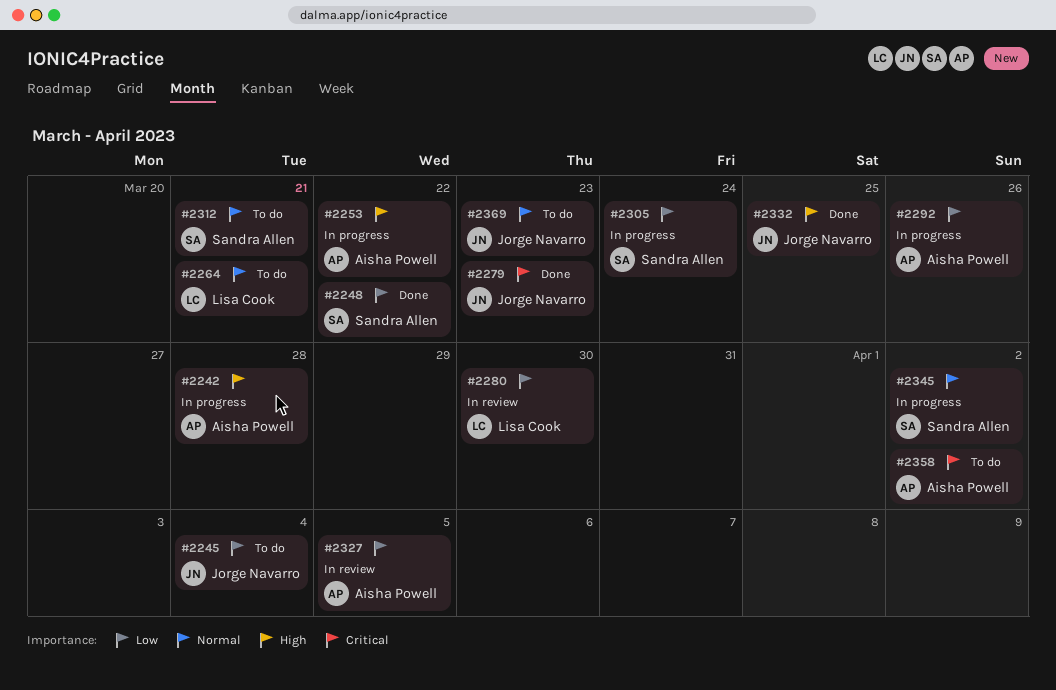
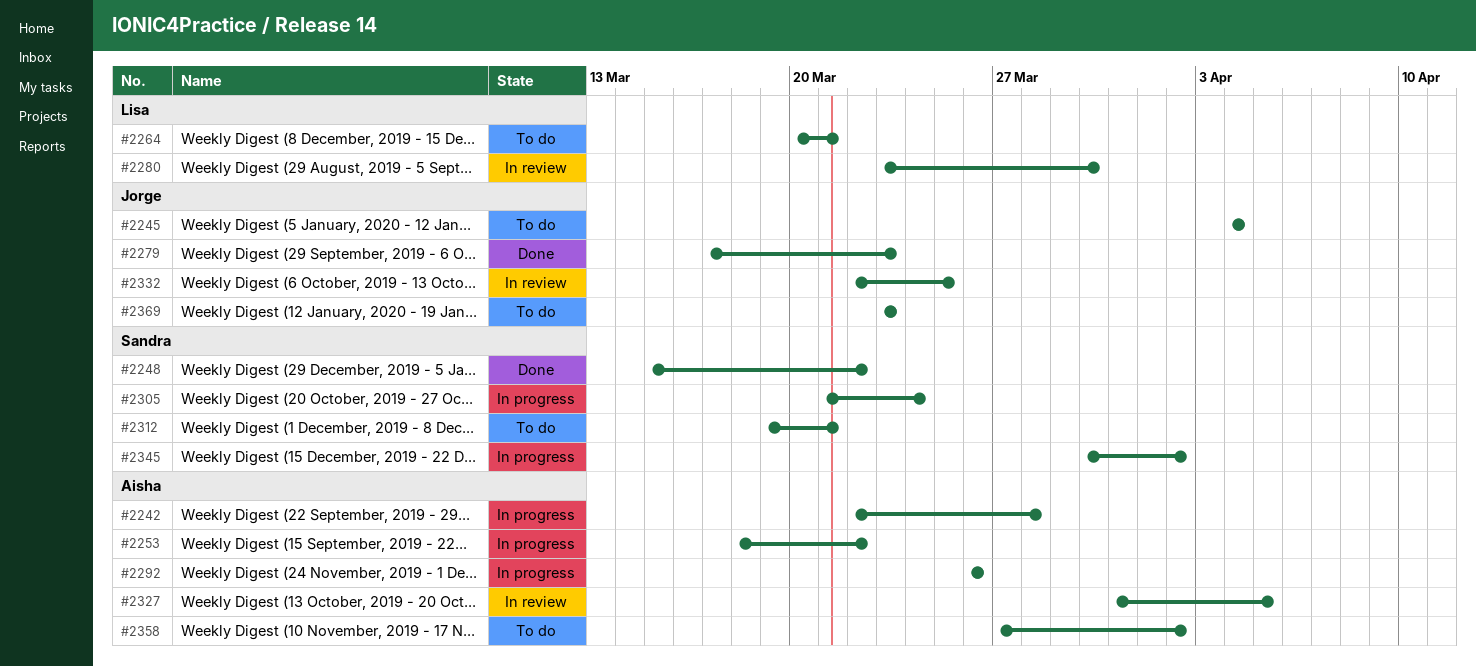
#2332, status: Done -> In review

